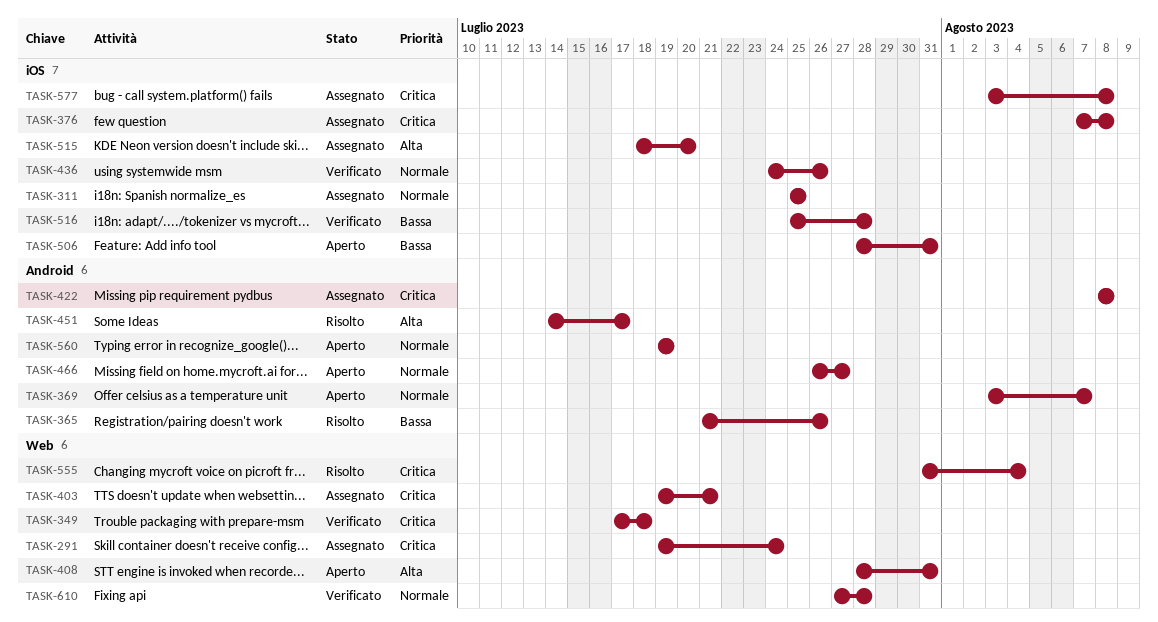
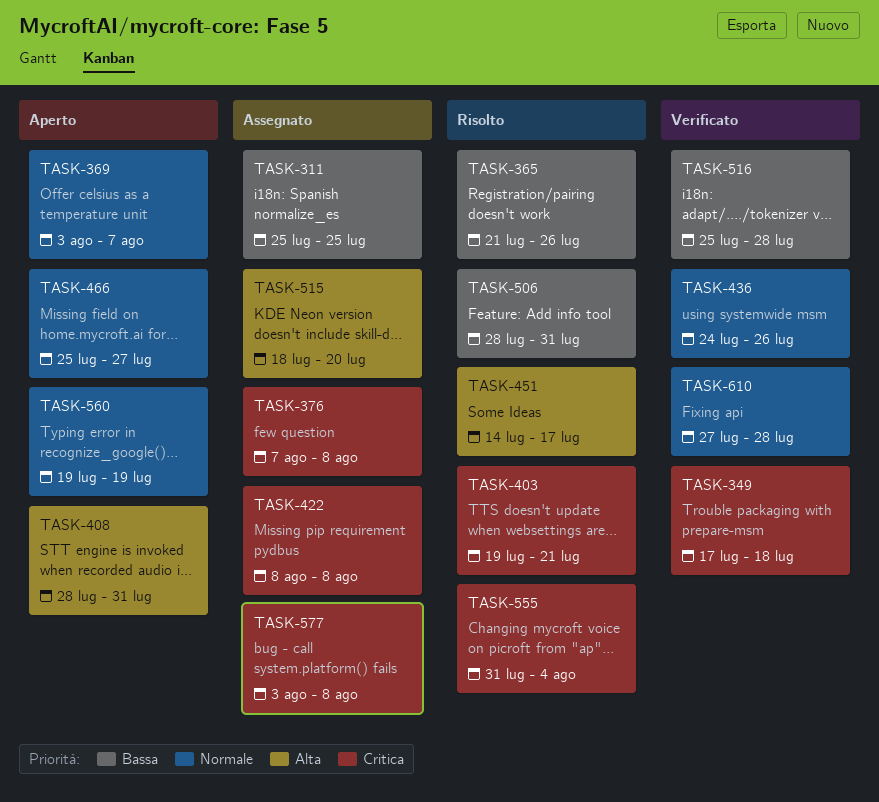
TASK-291: present -> none
TASK-311, priority: Normale -> Bassa
TASK-403, status: Assegnato -> Risolto
TASK-466, start: Jul 26 -> Jul 25
TASK-506, status: Aperto -> Risolto

